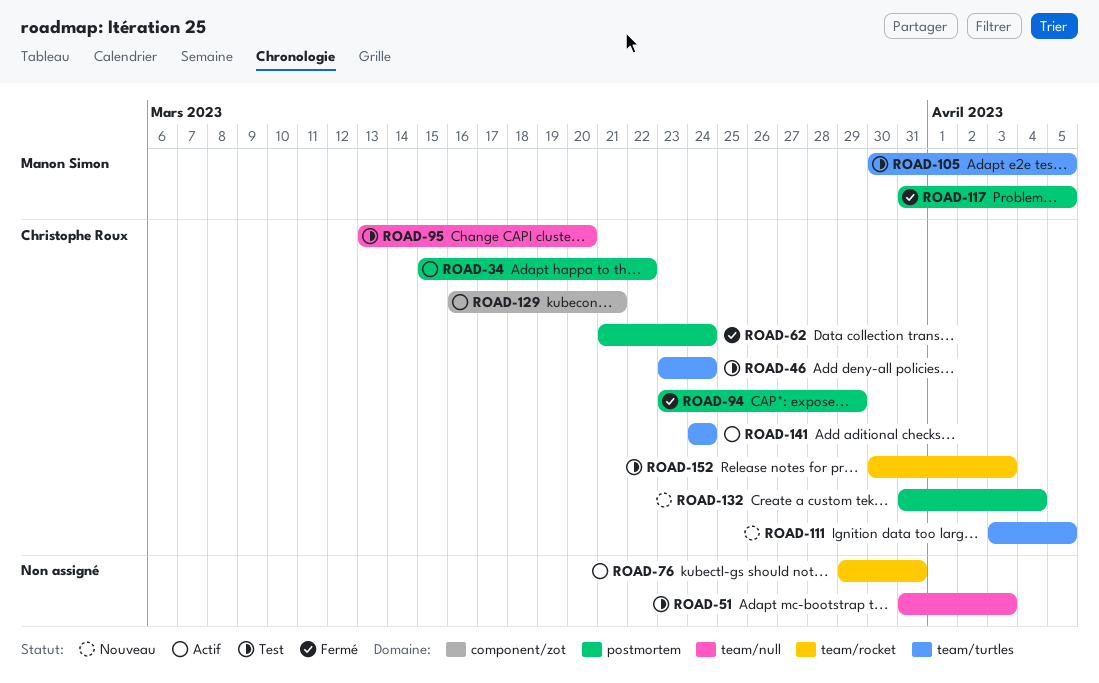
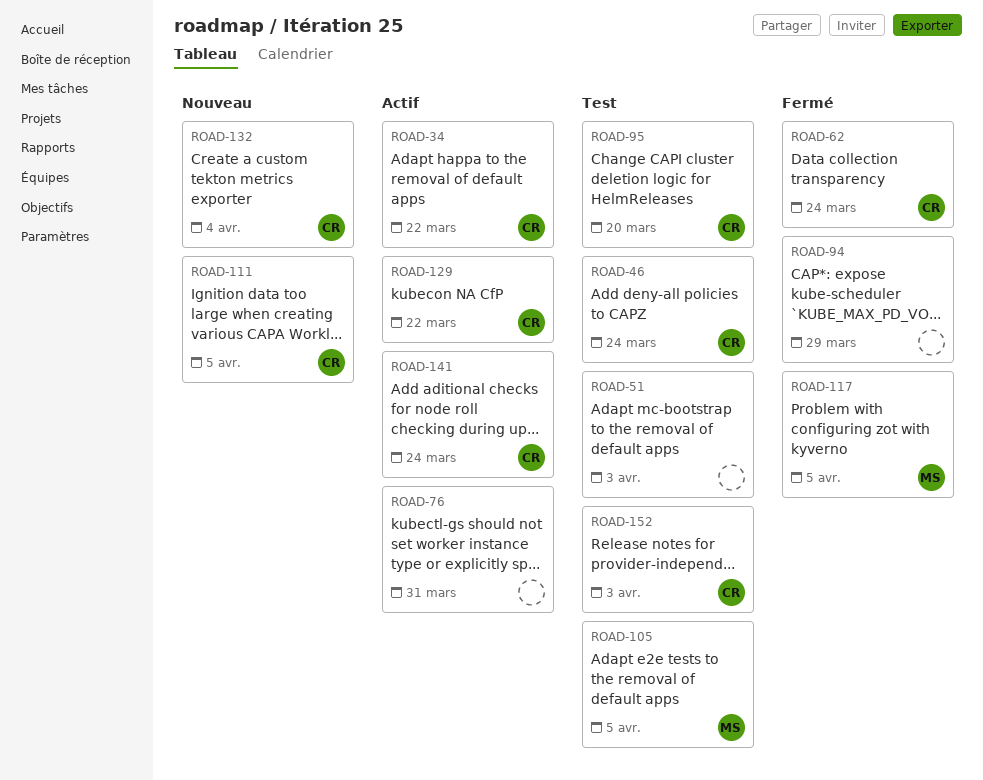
ROAD-94, owner: Christophe Roux -> none
ROAD-129, due: Mar 21 -> Mar 22

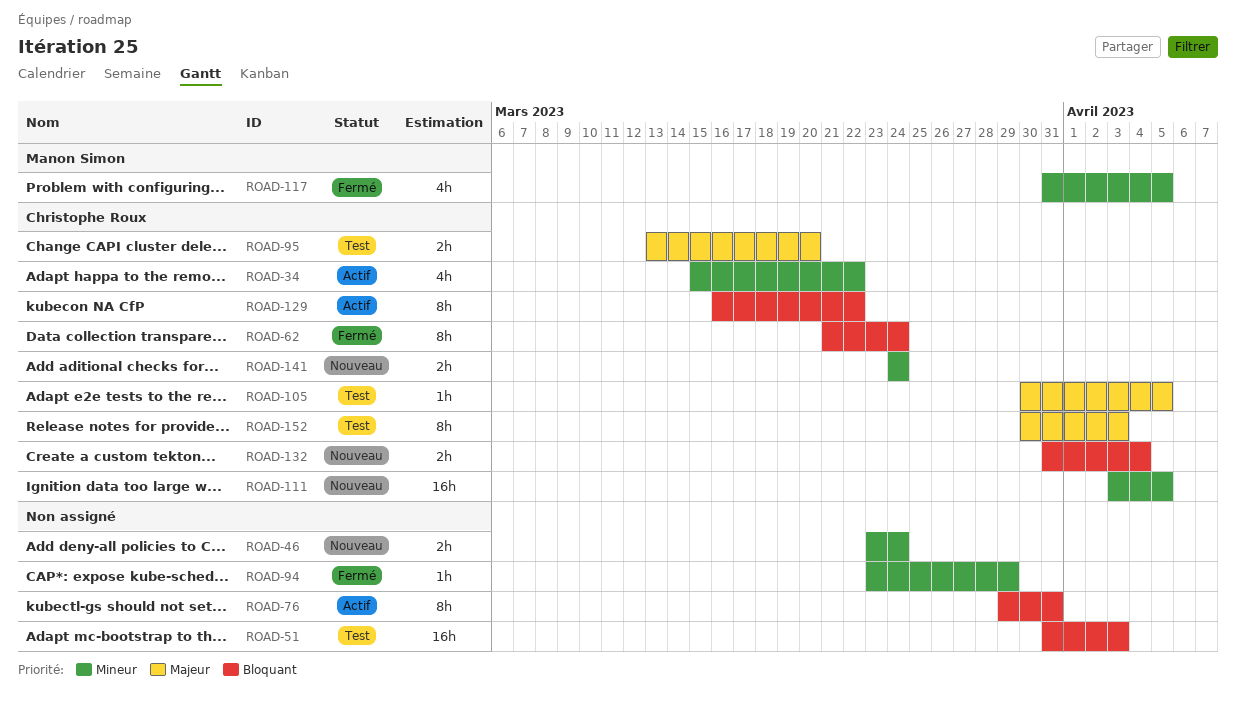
ROAD-46, status: Test -> Nouveau
ROAD-46, owner: Christophe Roux -> none
ROAD-105, owner: Manon Simon -> Christophe Roux
ROAD-141, status: Actif -> Nouveau

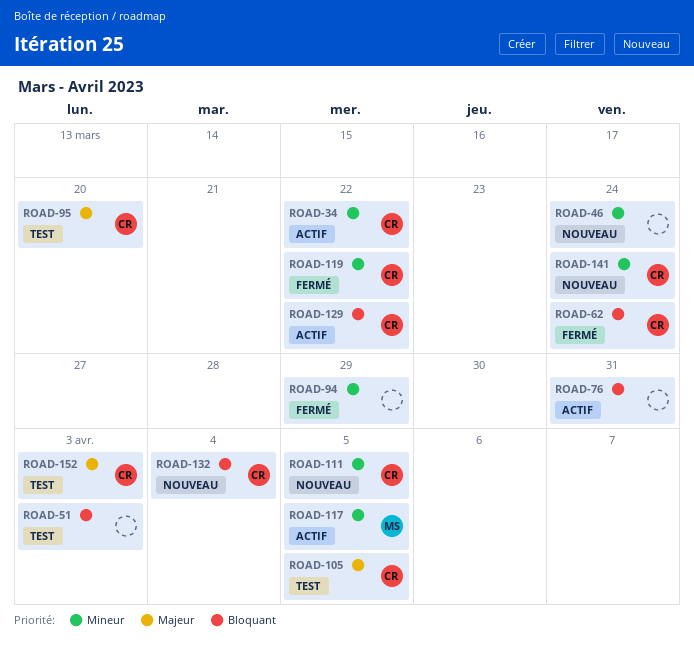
ROAD-117, status: Fermé -> Actif
ROAD-119: none -> present

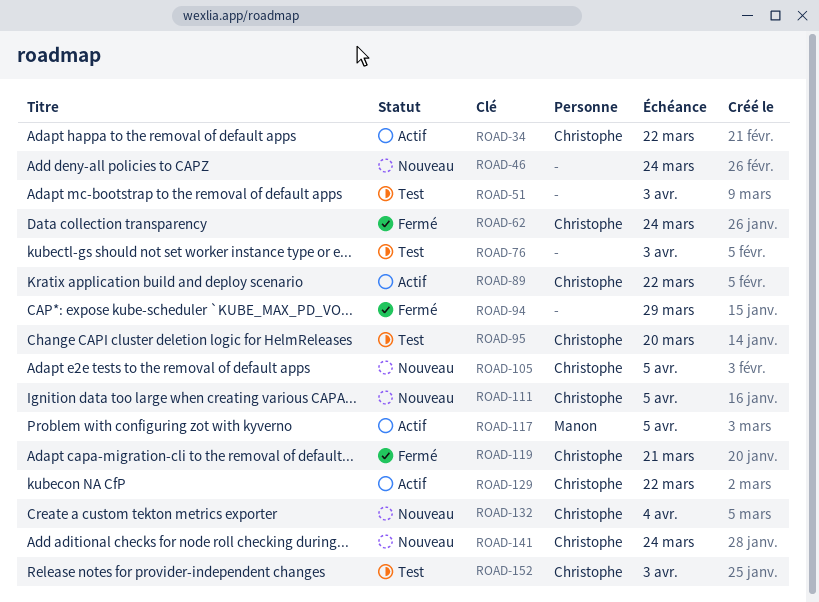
ROAD-76, status: Actif -> Test
ROAD-76, due: Mar 31 -> Apr 3
ROAD-89: none -> present
ROAD-105, status: Test -> Nouveau
ROAD-119, due: Mar 22 -> Mar 21

